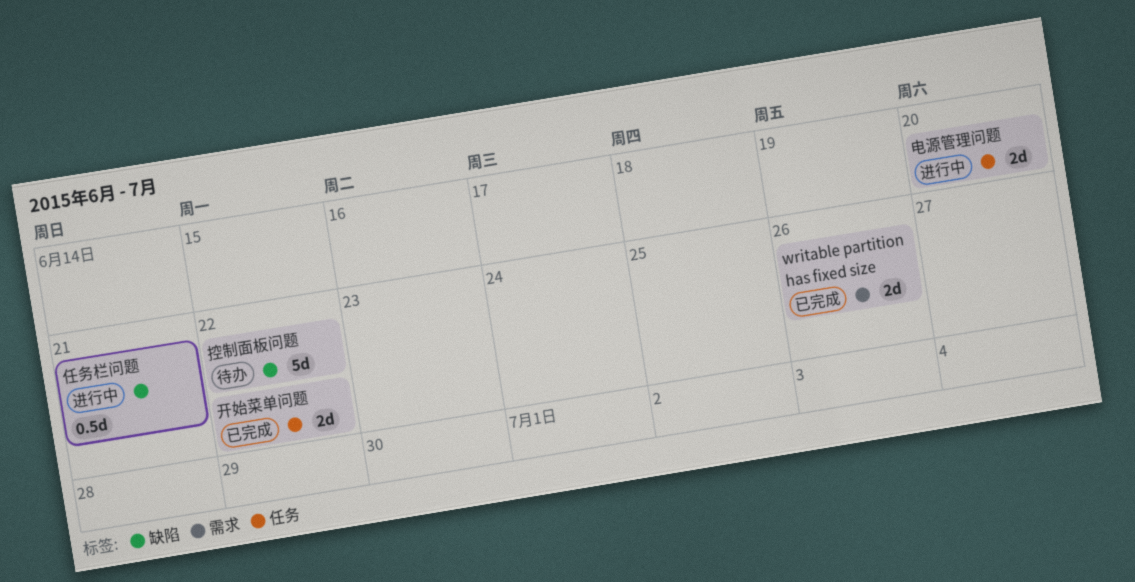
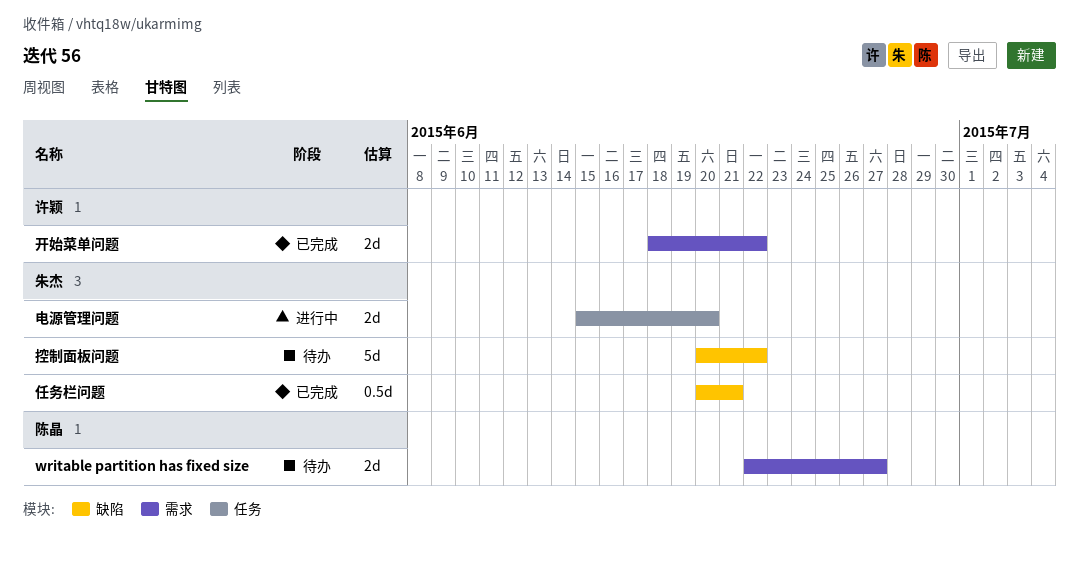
writable partition has fixed size, status: 已完成 -> 待办
writable partition has fixed size, due: Jun 26 -> Jun 27
任务栏问题, status: 进行中 -> 已完成
开始菜单问题, label: 任务 -> 需求

